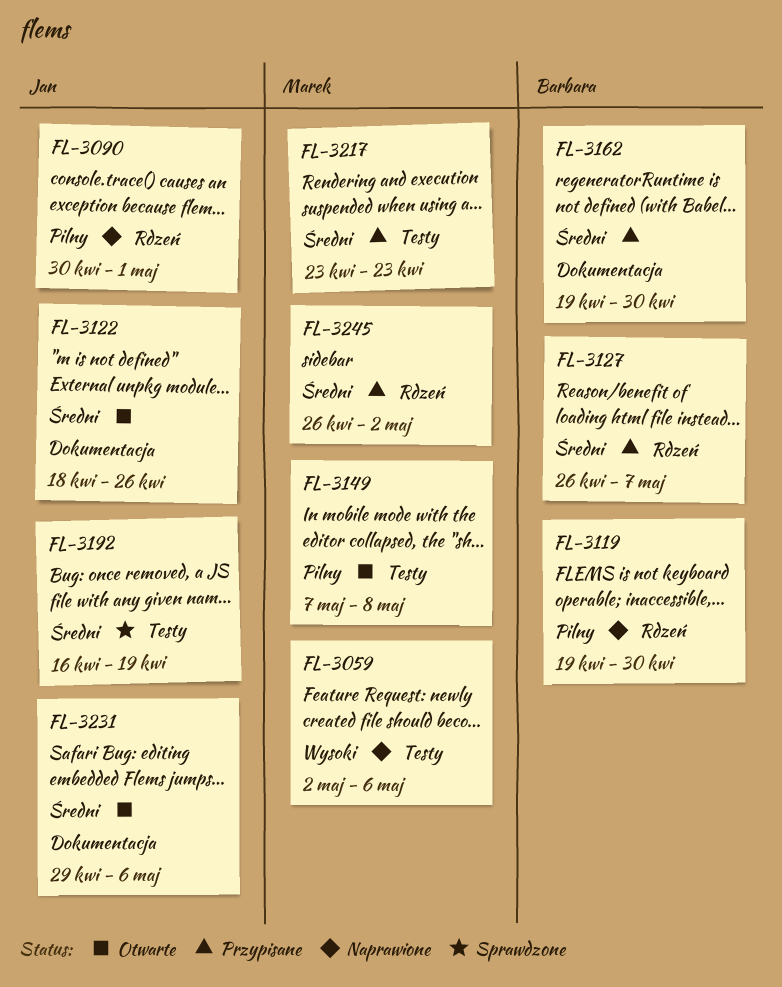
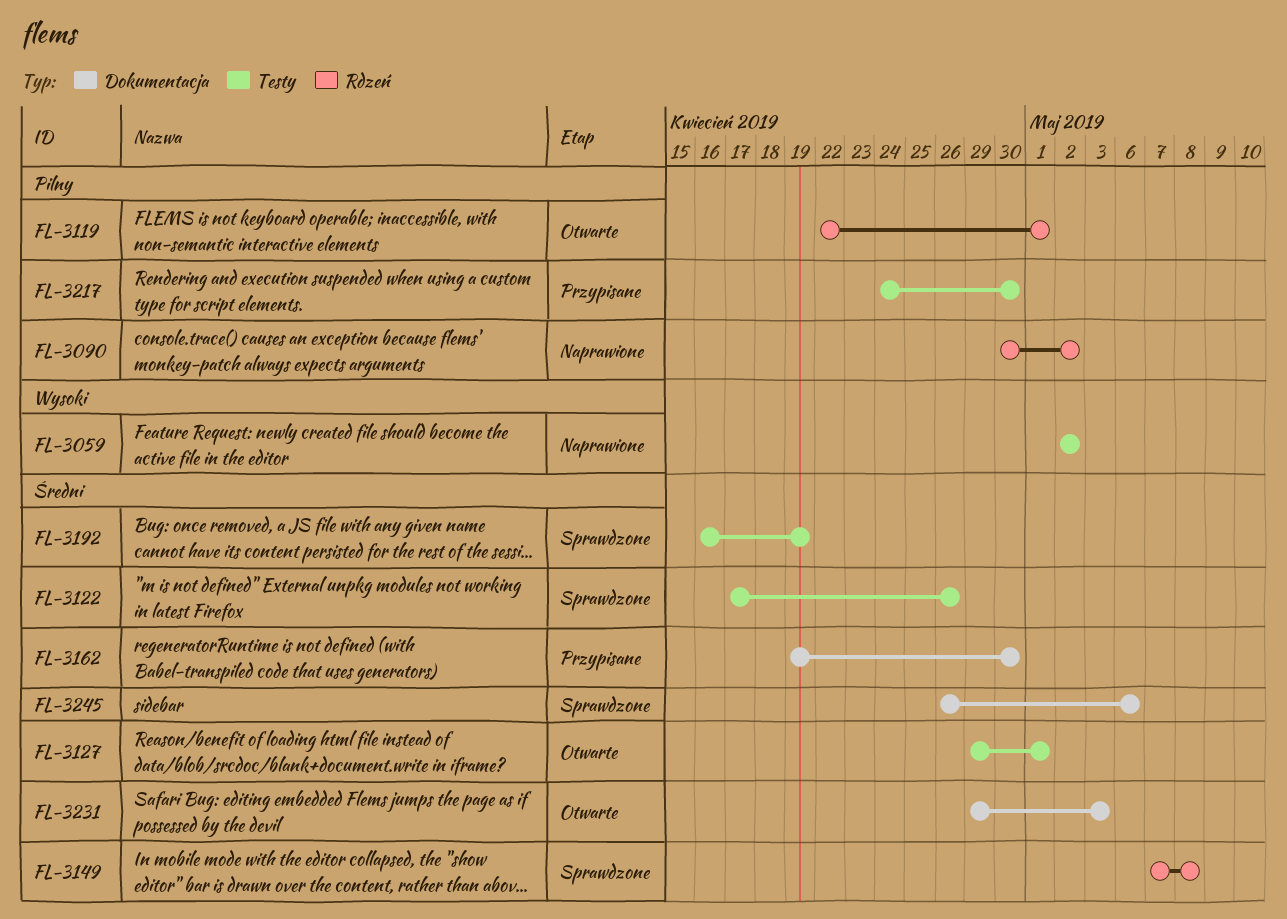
FL-3059, due: May 6 -> May 2
FL-3090, due: May 1 -> May 2
FL-3119, status: Naprawione -> Otwarte
FL-3119, start: Apr 19 -> Apr 22
FL-3119, due: Apr 30 -> May 1
FL-3122, status: Otwarte -> Sprawdzone
FL-3122, label: Dokumentacja -> Testy
FL-3122, start: Apr 18 -> Apr 17
FL-3127, status: Przypisane -> Otwarte
FL-3127, label: Rdzeń -> Testy
FL-3127, start: Apr 26 -> Apr 29
FL-3127, due: May 7 -> May 1
FL-3149, status: Otwarte -> Sprawdzone
FL-3149, priority: Pilny -> Średni
FL-3149, label: Testy -> Rdzeń
FL-3217, priority: Średni -> Pilny
FL-3217, start: Apr 23 -> Apr 24
FL-3217, due: Apr 23 -> Apr 30
FL-3231, due: May 6 -> May 3
FL-3245, status: Przypisane -> Sprawdzone
FL-3245, label: Rdzeń -> Dokumentacja
FL-3245, due: May 2 -> May 6

